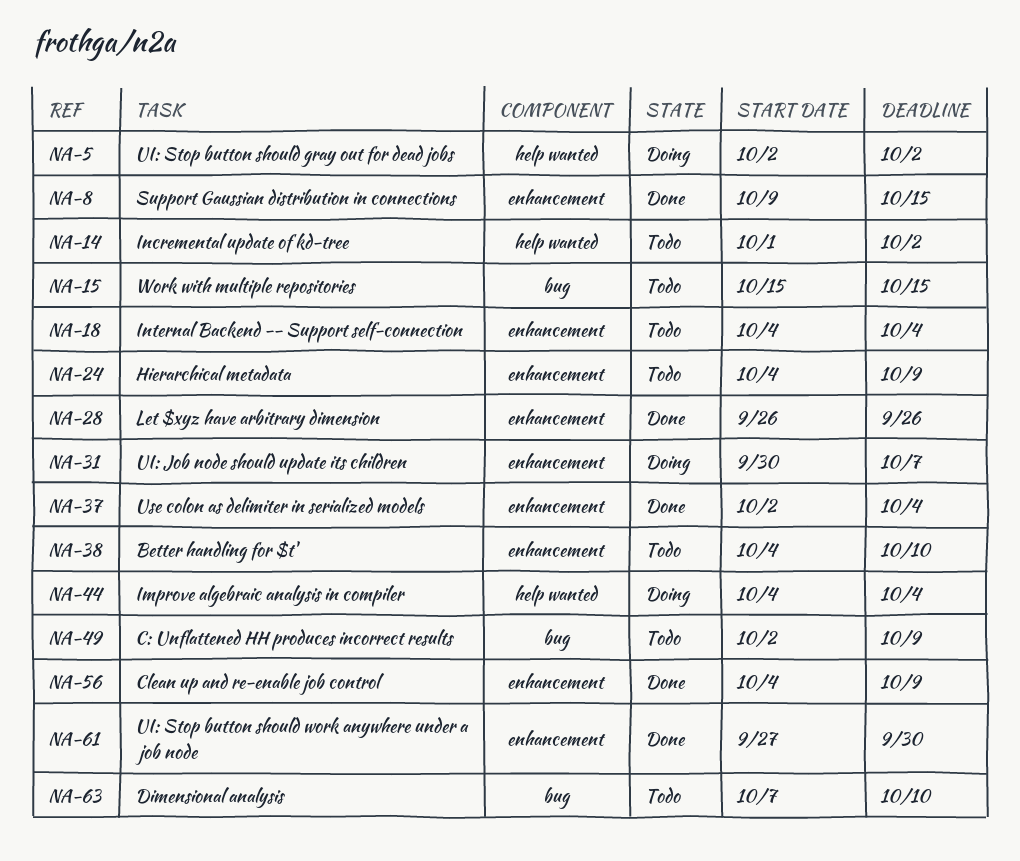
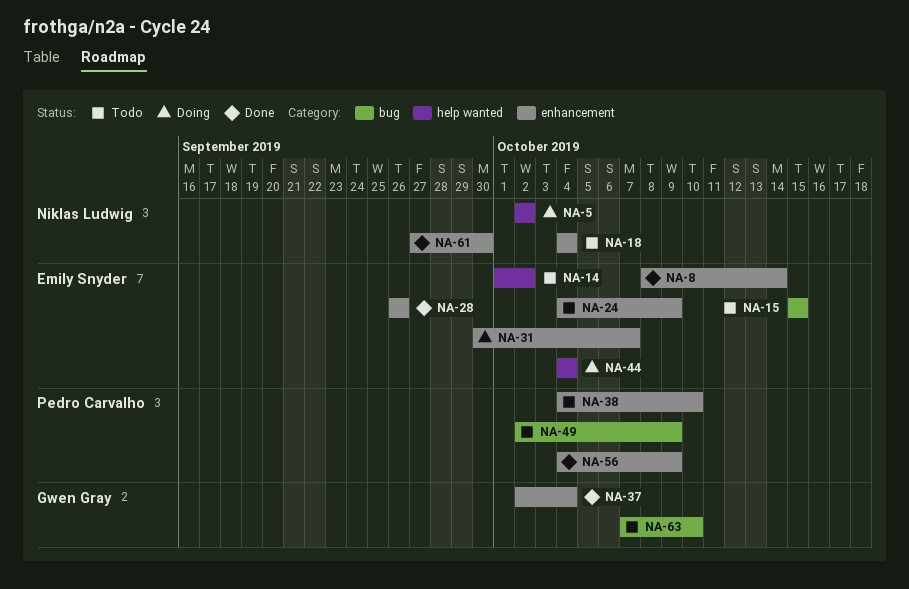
NA-8, start: Oct 9 -> Oct 8
NA-8, due: Oct 15 -> Oct 14

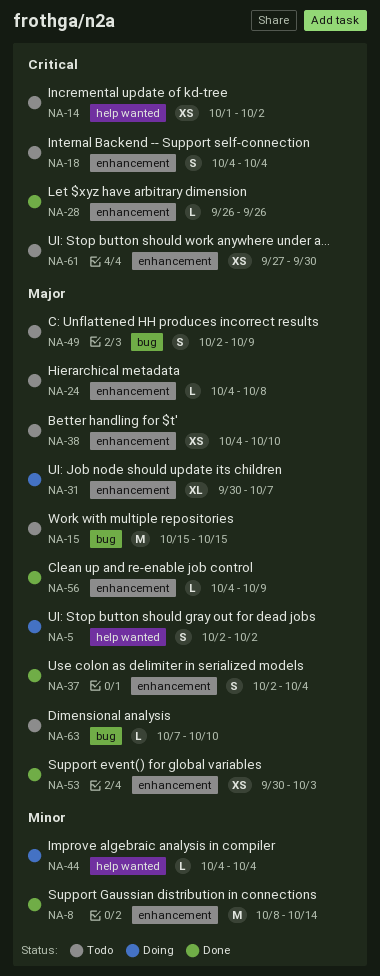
NA-24, due: Oct 9 -> Oct 8
NA-53: none -> present
NA-61, status: Done -> Todo

